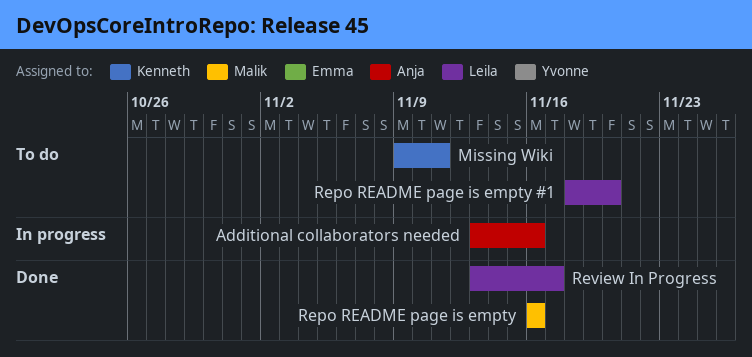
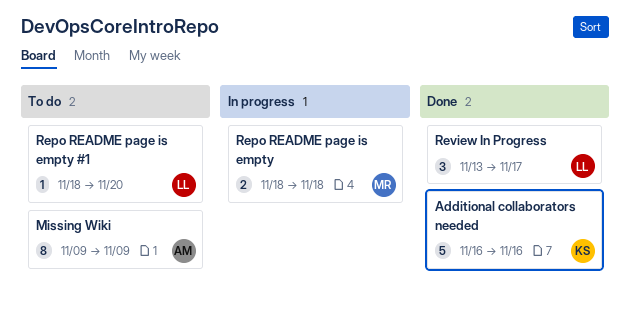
Additional collaborators needed, status: In progress -> Done
Additional collaborators needed, owner: Anja -> Kenneth
Additional collaborators needed, start: Nov 13 -> Nov 16
Missing Wiki, owner: Kenneth -> Anja
Missing Wiki, due: Nov 11 -> Nov 9
Repo README page is empty, status: Done -> In progress
Repo README page is empty, start: Nov 16 -> Nov 18
Repo README page is empty, due: Nov 16 -> Nov 18

